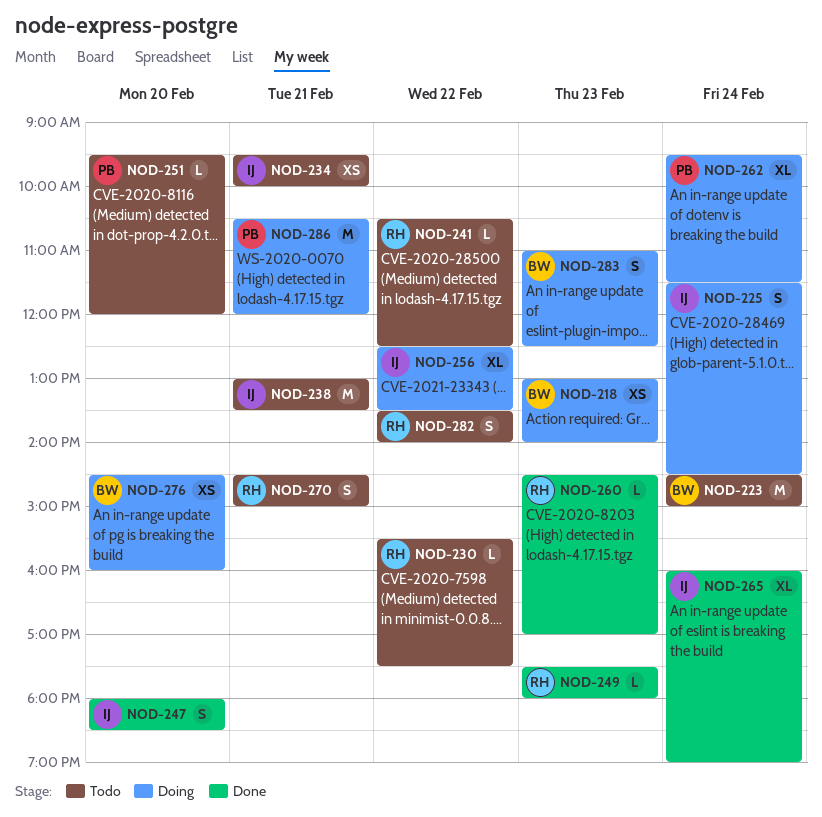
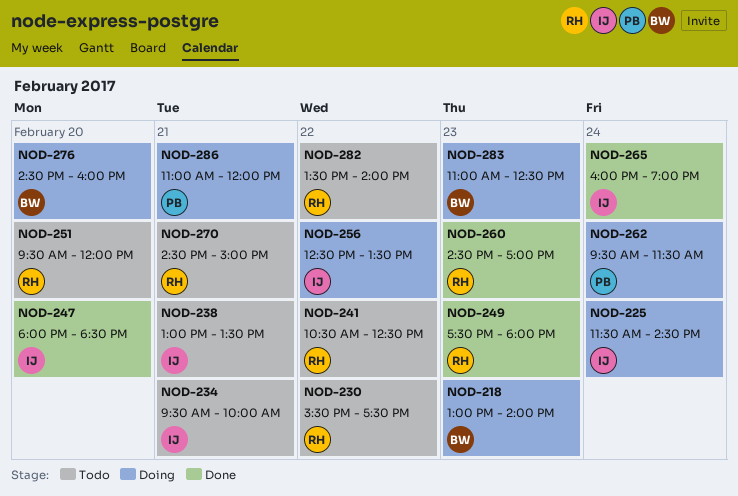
NOD-223: present -> none
NOD-251, owner: PB -> RH
NOD-286, begins: 10:30 -> 11:00

